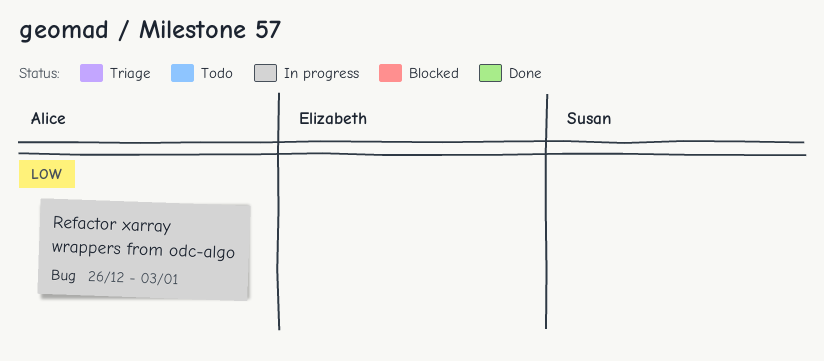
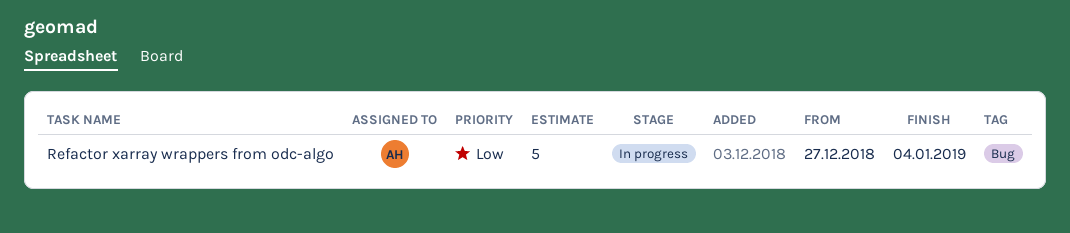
Refactor xarray wrappers from odc-algo, start: Dec 26 -> Dec 27
Refactor xarray wrappers from odc-algo, due: Jan 3 -> Jan 4

